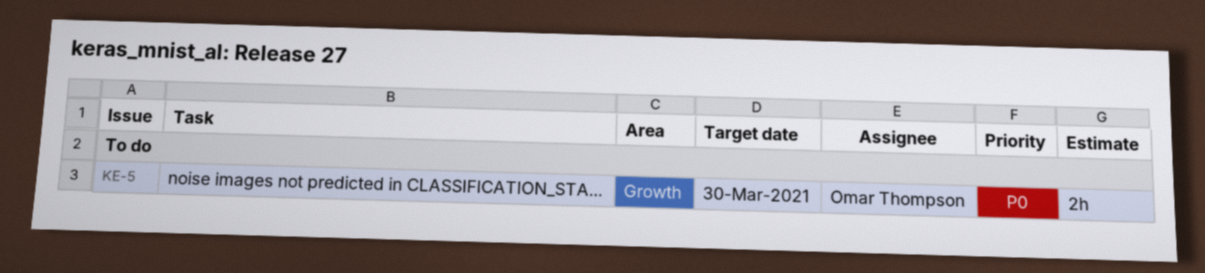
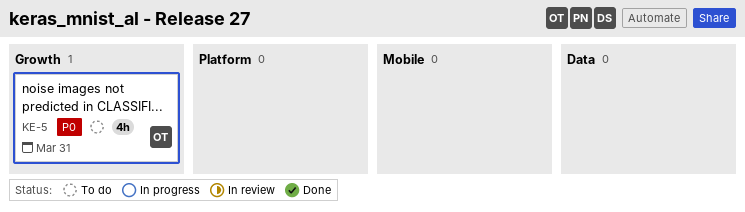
KE-5, estimate: 2h -> 4h
KE-5, due: Mar 30 -> Mar 31

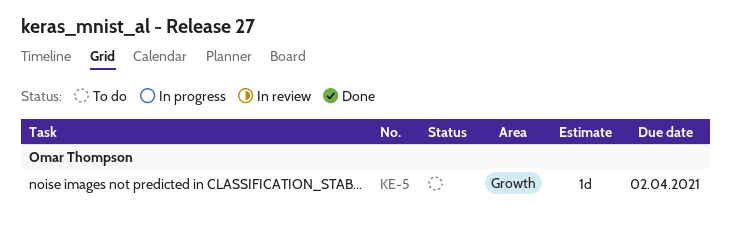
KE-5, estimate: 4h -> 1d
KE-5, due: Mar 31 -> Apr 2

